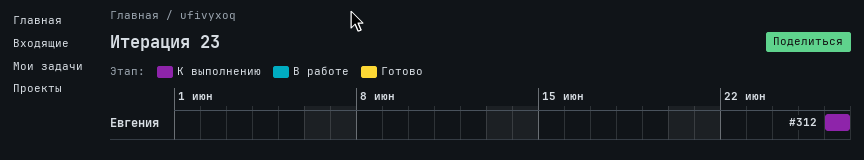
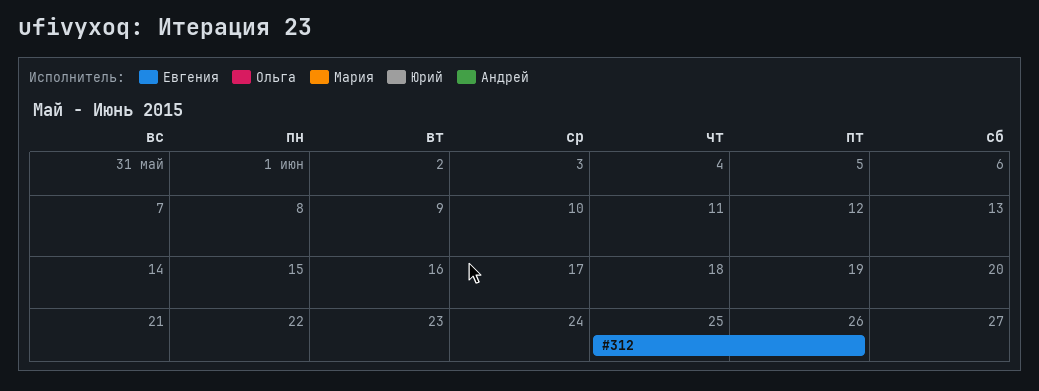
#312, start: Jun 26 -> Jun 25

